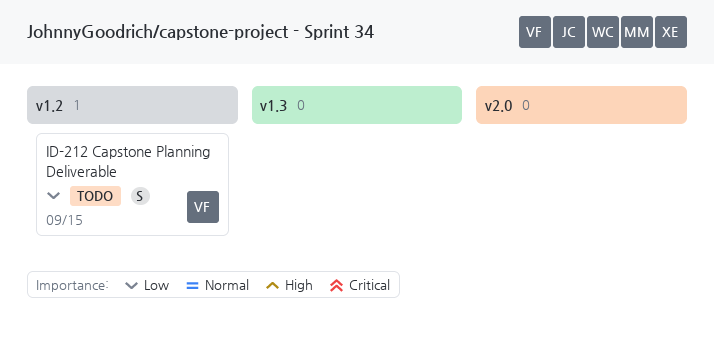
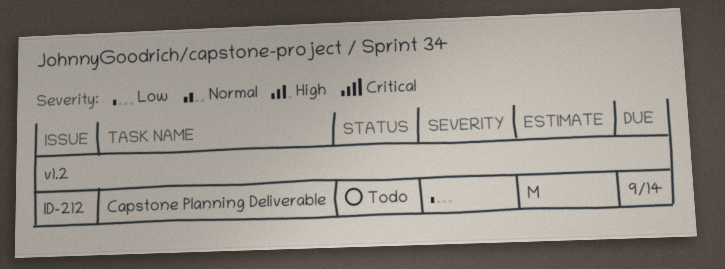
ID-212, estimate: S -> M
ID-212, due: Sep 15 -> Sep 14

